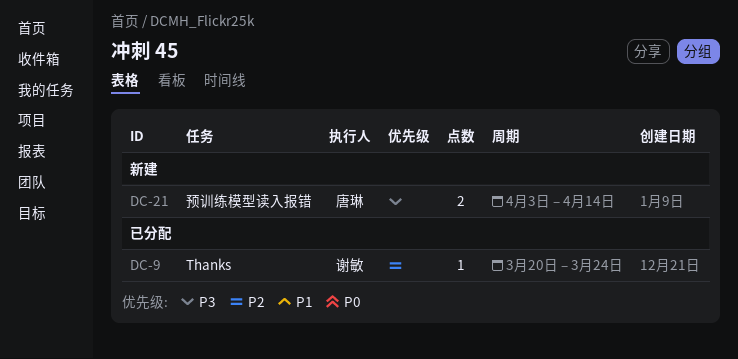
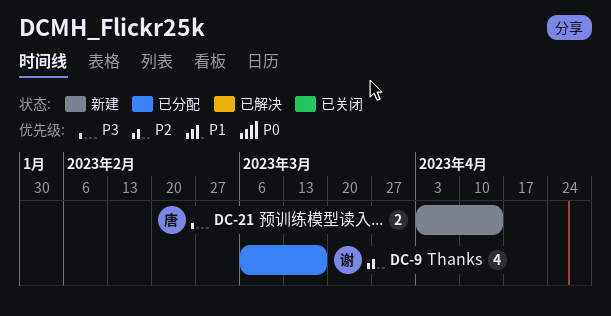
DC-9, estimate: 1 -> 4
DC-9, start: Mar 20 -> Mar 6
DC-9, due: Mar 24 -> Mar 17

